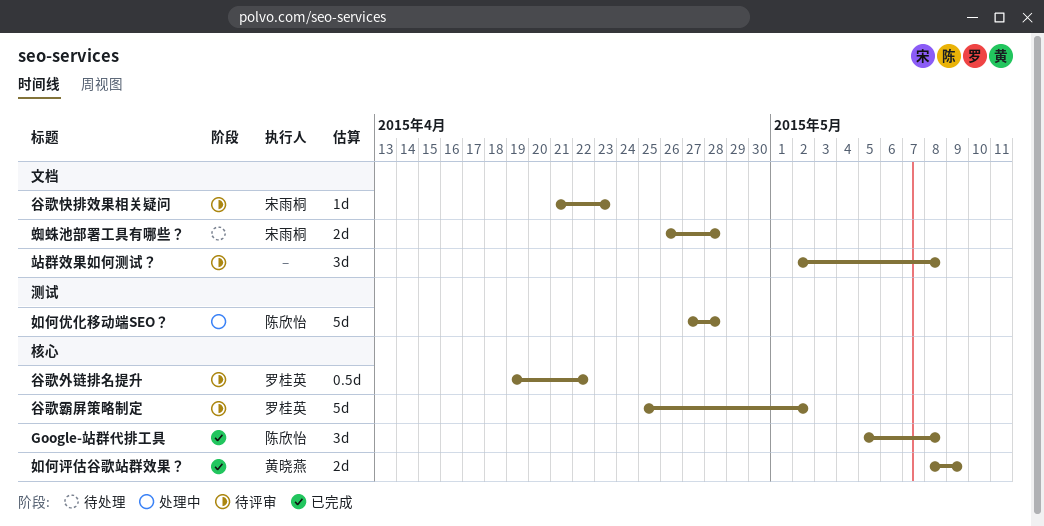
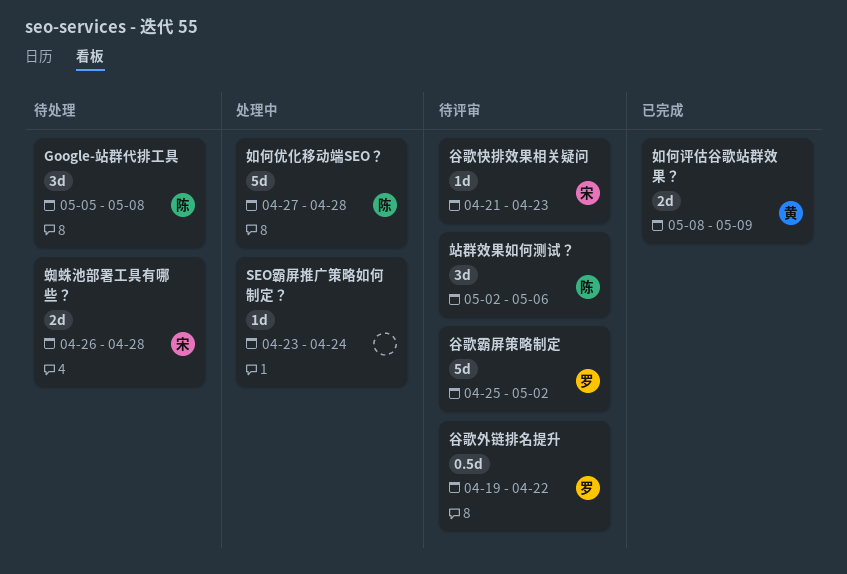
Google-站群代排工具, status: 已完成 -> 待处理
SEO霸屏推广策略如何制定？: none -> present
站群效果如何测试？, owner: none -> 陈欣怡
站群效果如何测试？, due: May 8 -> May 6

